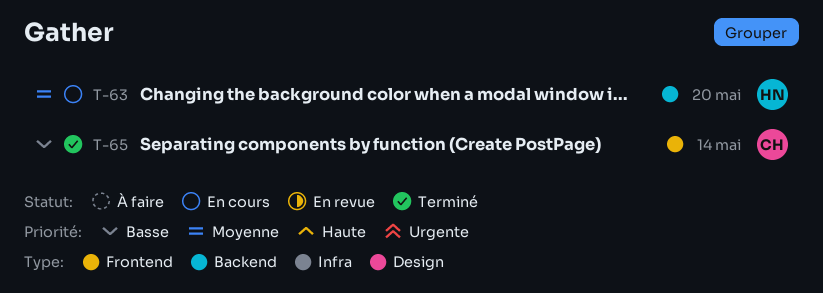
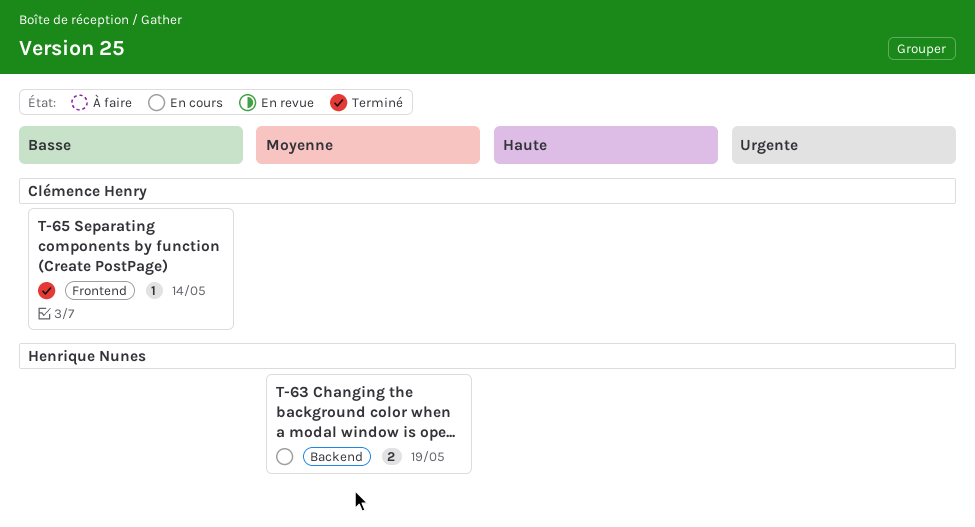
T-63, due: May 20 -> May 19

